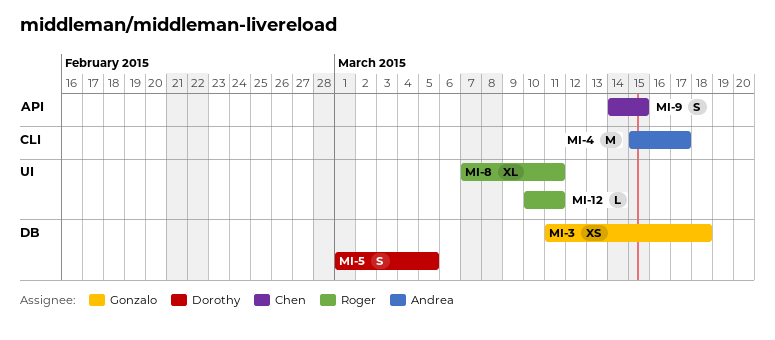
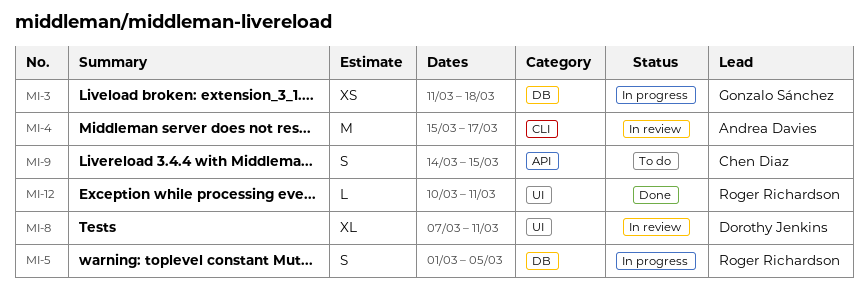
MI-5, owner: Dorothy Jenkins -> Roger Richardson
MI-8, owner: Roger Richardson -> Dorothy Jenkins

